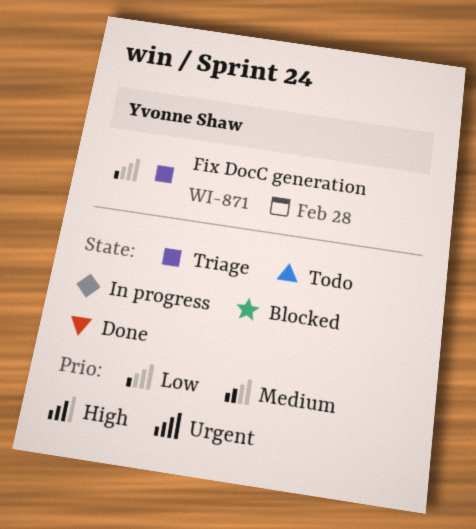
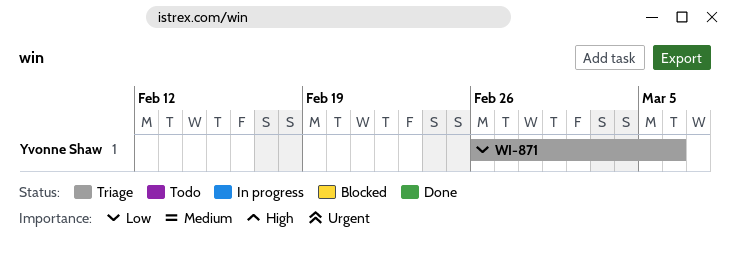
WI-871, due: Feb 28 -> Mar 6

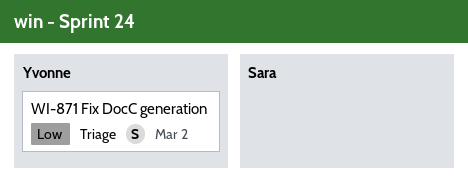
WI-871, due: Mar 6 -> Mar 2

